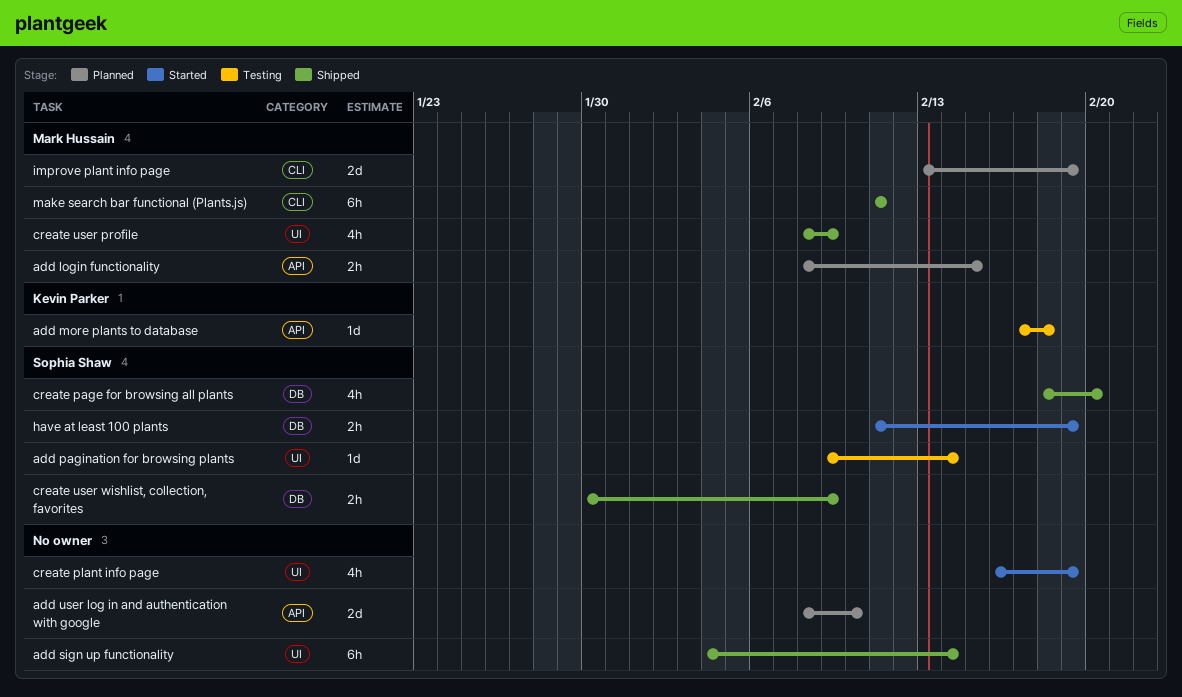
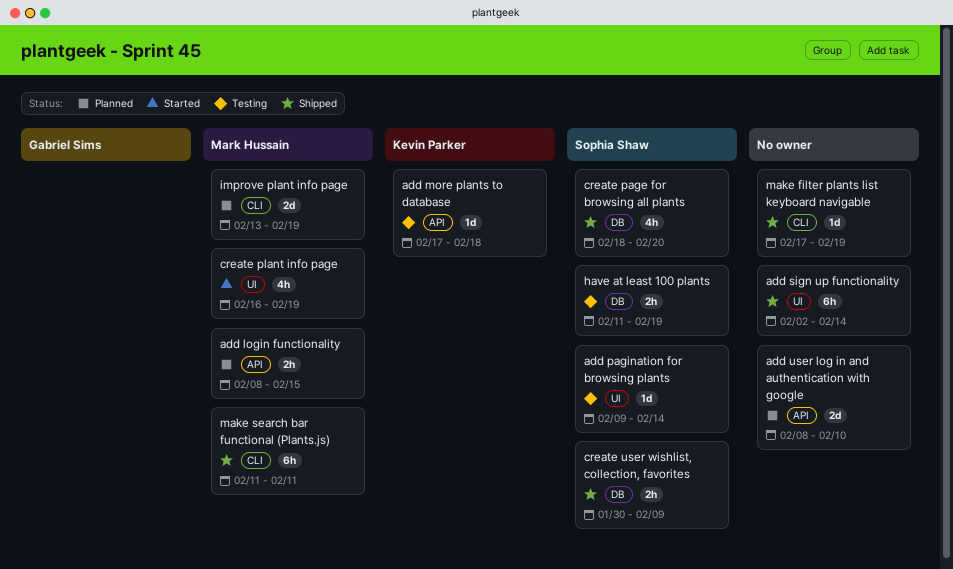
add sign up functionality, start: Feb 4 -> Feb 2
create plant info page, owner: none -> Mark Hussain
create user profile: present -> none
have at least 100 plants, status: Started -> Testing
make filter plants list keyboard navigable: none -> present

